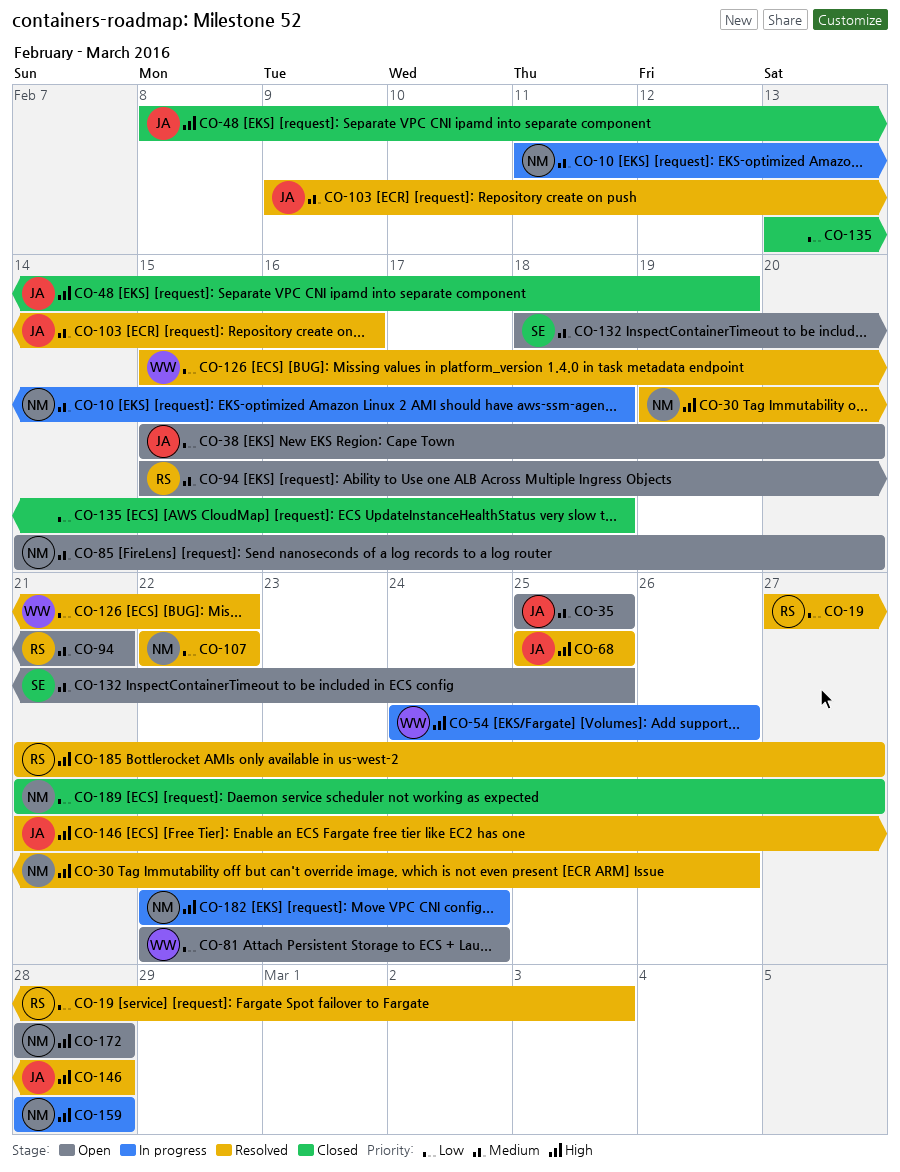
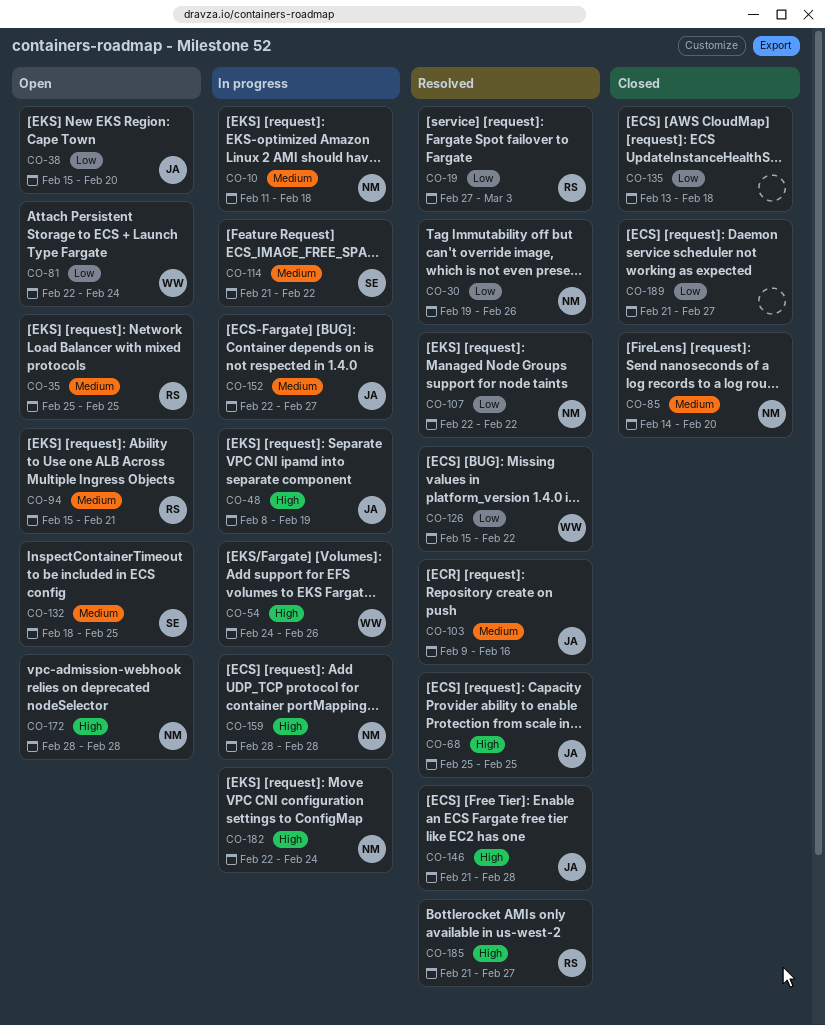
CO-30, priority: High -> Low
CO-35, owner: JA -> RS
CO-48, status: Closed -> In progress
CO-85, status: Open -> Closed
CO-114: none -> present
CO-152: none -> present
CO-189, owner: NM -> none

